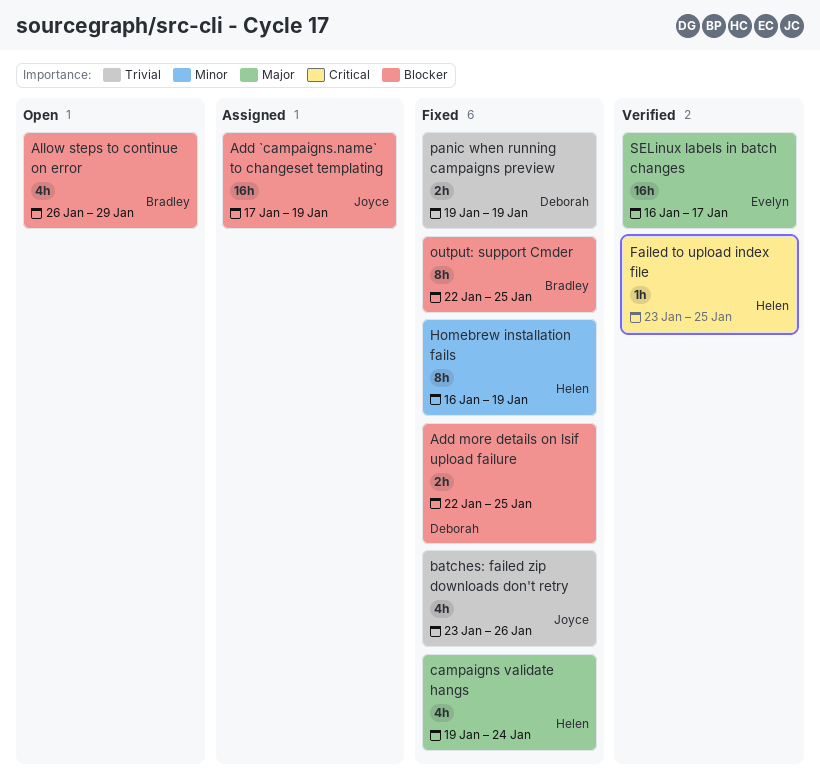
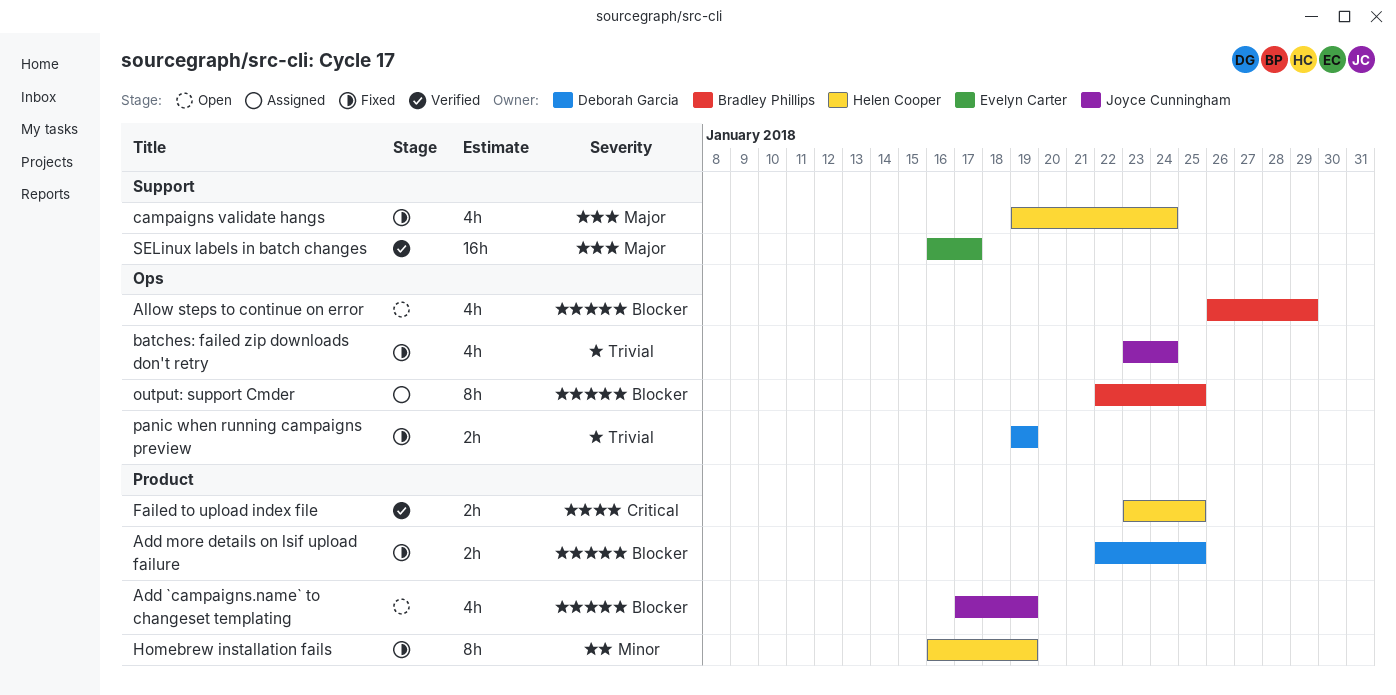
Add `campaigns.name` to changeset templating, status: Assigned -> Open
Add `campaigns.name` to changeset templating, estimate: 16h -> 4h
batches: failed zip downloads don't retry, due: Jan 26 -> Jan 24
Failed to upload index file, estimate: 1h -> 2h
output: support Cmder, status: Fixed -> Assigned

